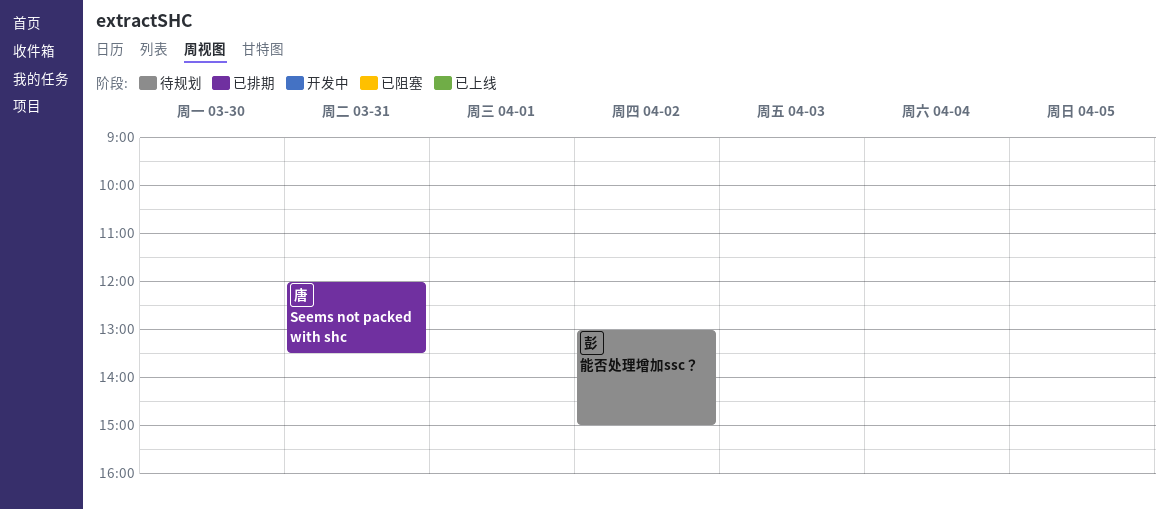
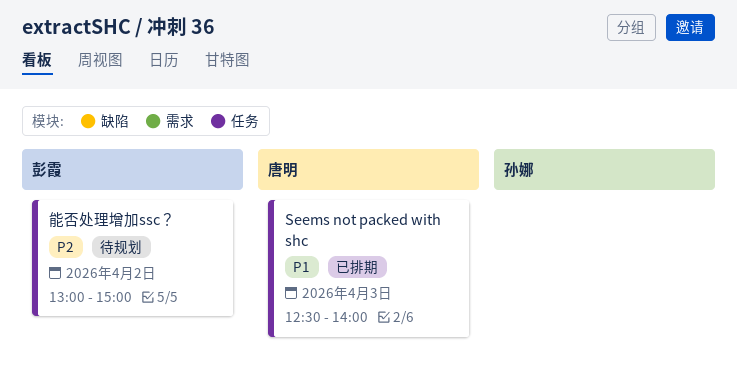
Seems not packed with shc, day: Mar 31 -> Apr 3
Seems not packed with shc, begins: 12:00 -> 12:30
Seems not packed with shc, ends: 13:30 -> 14:00

